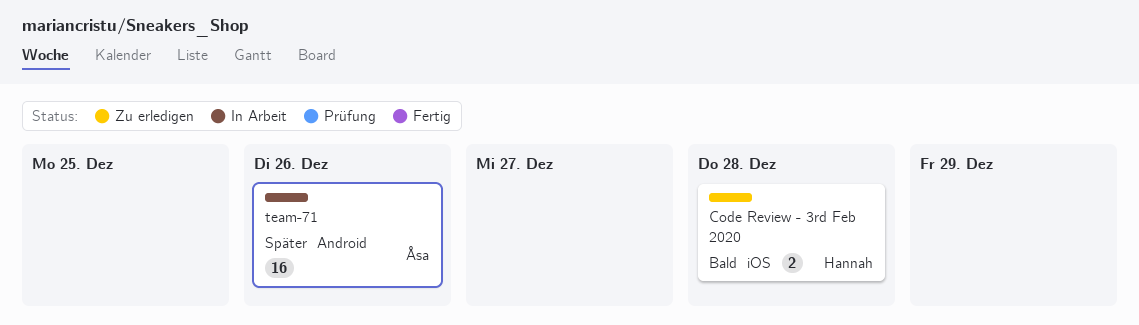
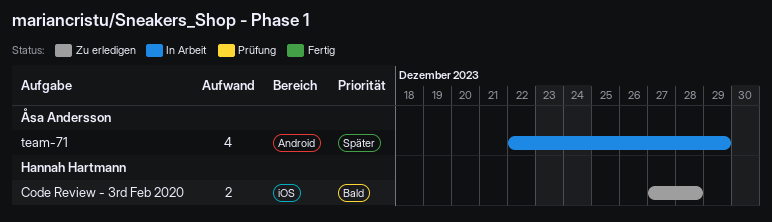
team-71, estimate: 16 -> 4
team-71, due: Dec 26 -> Dec 29

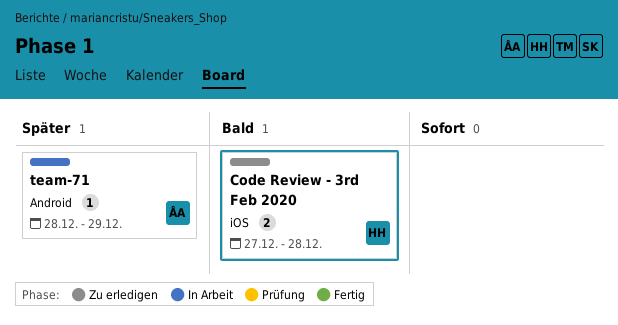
team-71, estimate: 4 -> 1
team-71, start: Dec 22 -> Dec 28

